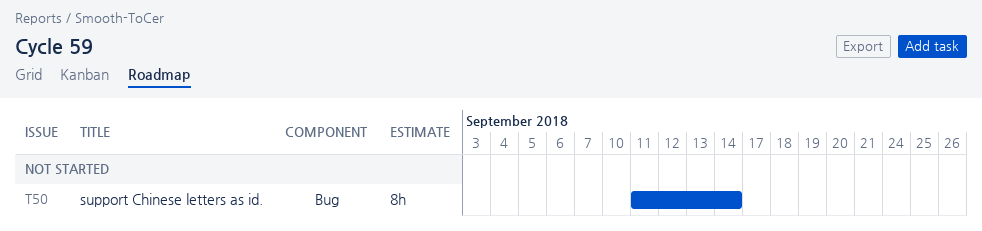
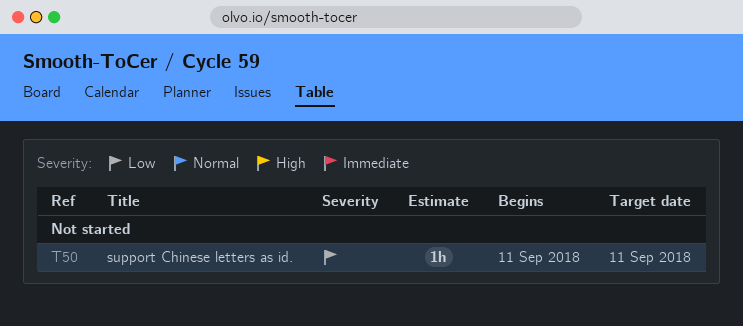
T50, estimate: 8h -> 1h
T50, due: Sep 14 -> Sep 11

